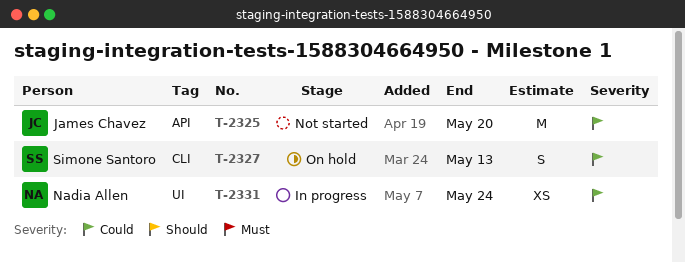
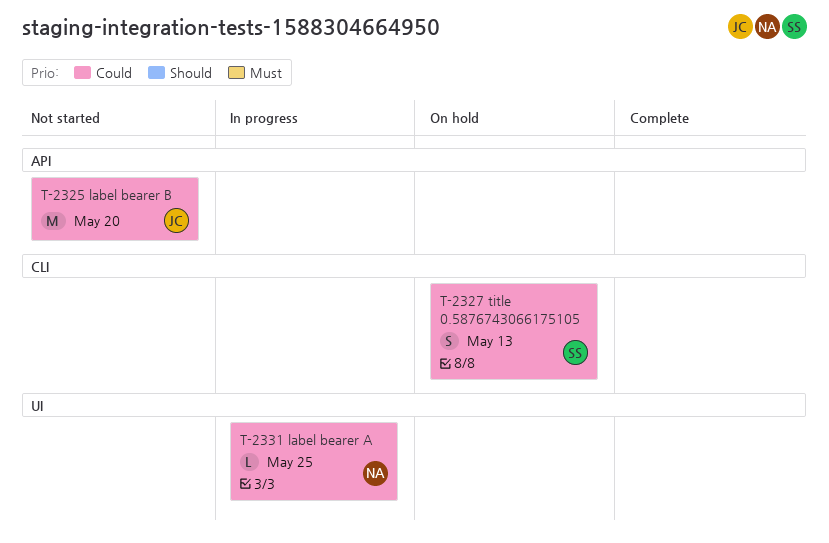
T-2331, estimate: XS -> L
T-2331, due: May 24 -> May 25

